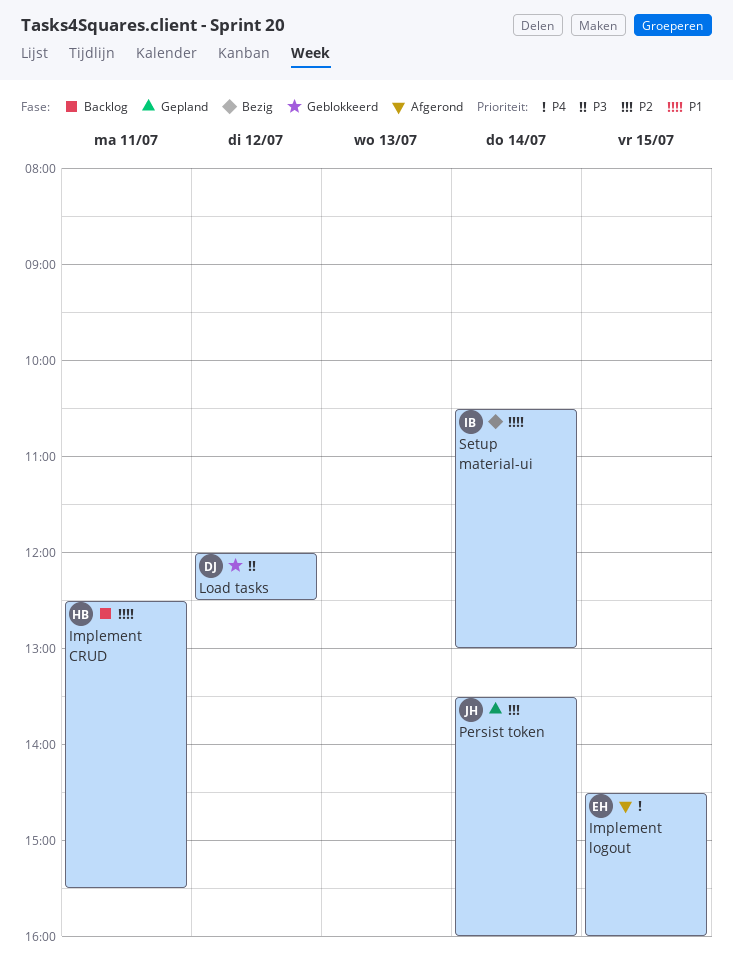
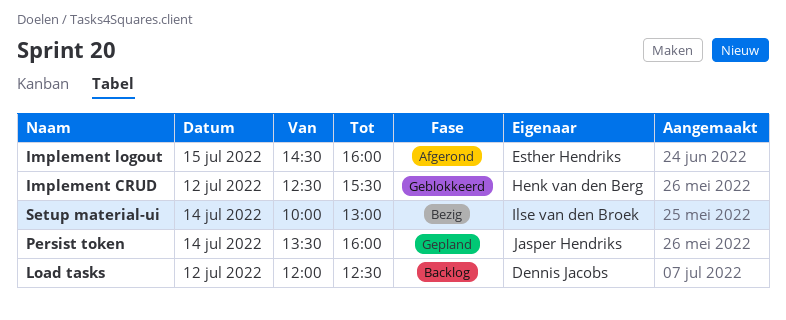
Implement CRUD, status: Backlog -> Geblokkeerd
Implement CRUD, day: Jul 11 -> Jul 12
Load tasks, status: Geblokkeerd -> Backlog
Setup material-ui, begins: 10:30 -> 10:00

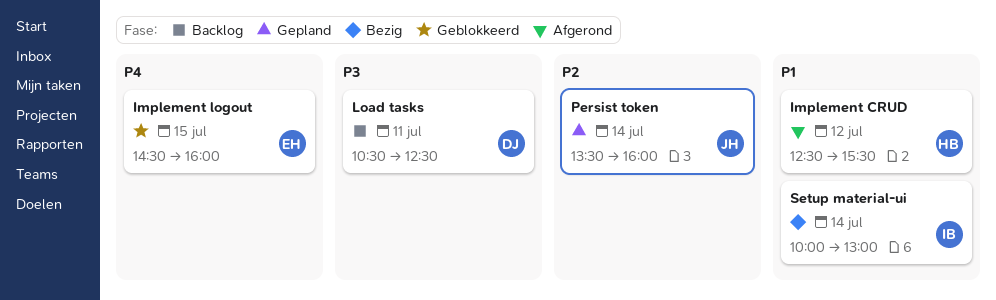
Implement CRUD, status: Geblokkeerd -> Afgerond
Implement logout, status: Afgerond -> Geblokkeerd
Load tasks, day: Jul 12 -> Jul 11
Load tasks, begins: 12:00 -> 10:30

